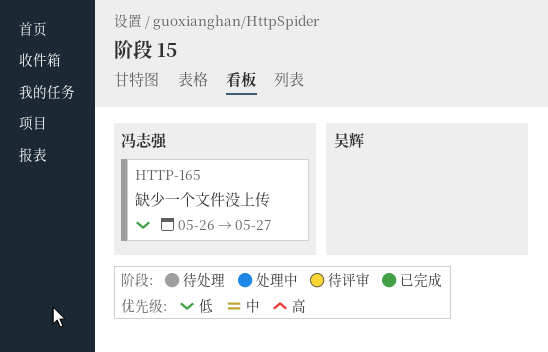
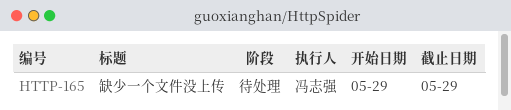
HTTP-165, start: May 26 -> May 29
HTTP-165, due: May 27 -> May 29

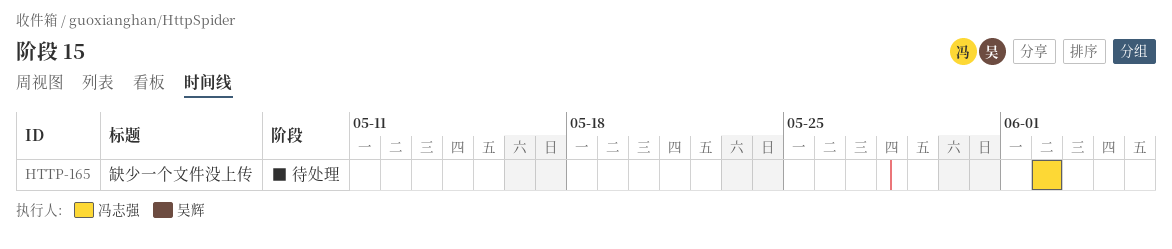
HTTP-165, start: May 29 -> Jun 2
HTTP-165, due: May 29 -> Jun 2

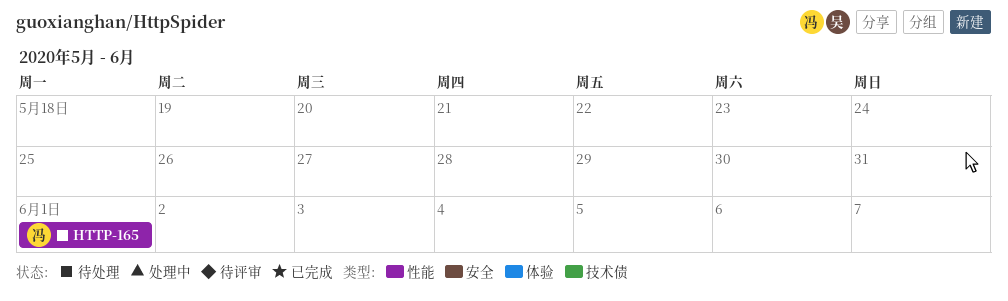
HTTP-165, start: Jun 2 -> Jun 1
HTTP-165, due: Jun 2 -> Jun 1

